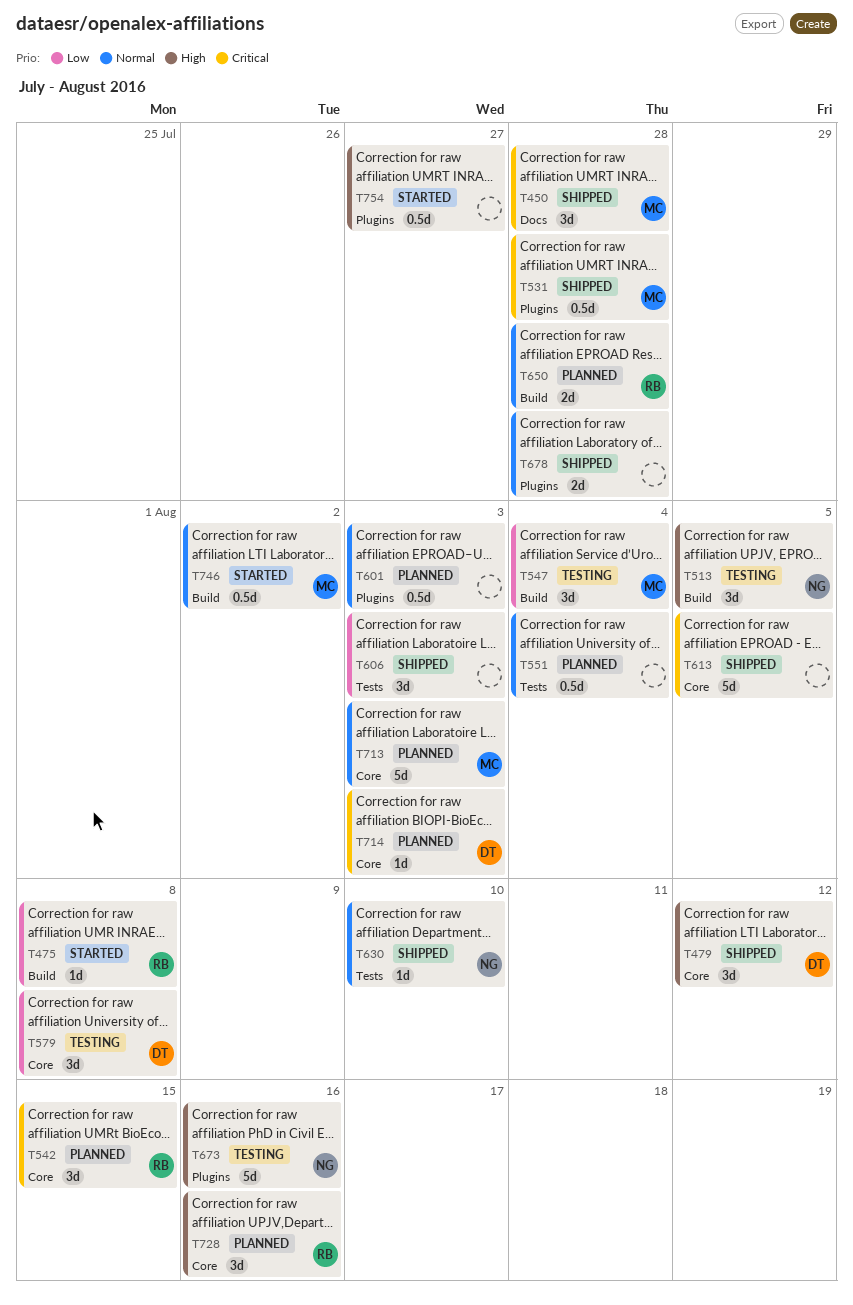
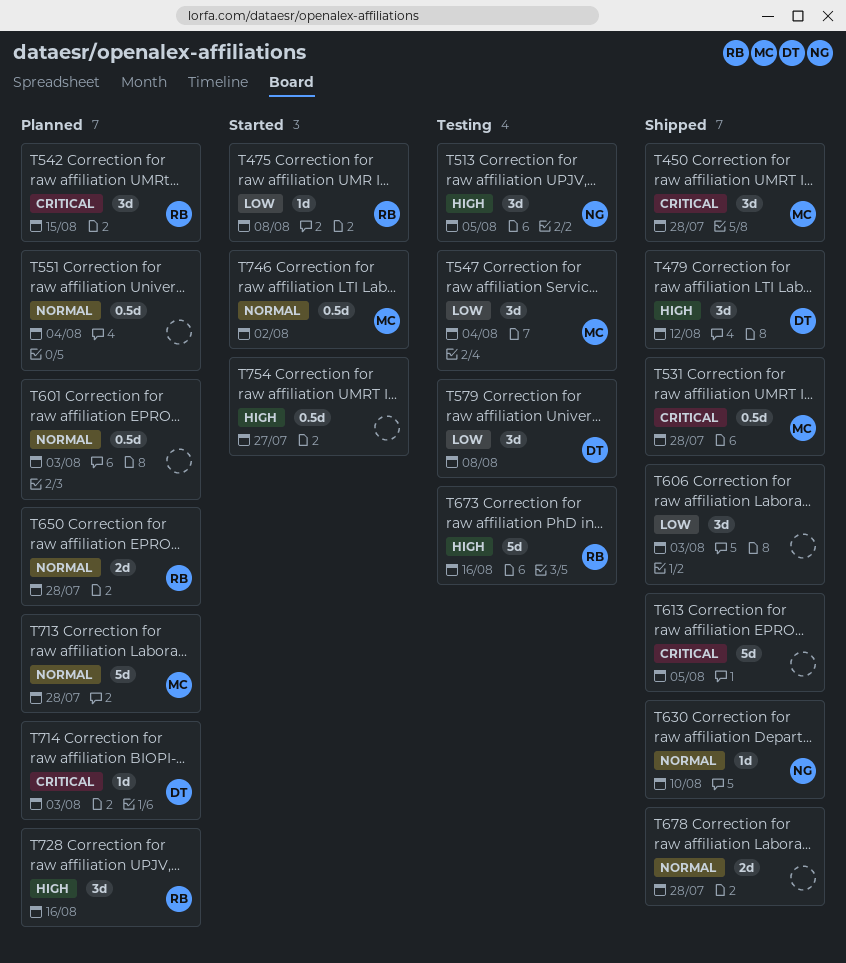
T673, owner: NG -> RB
T713, due: Aug 3 -> Jul 28

